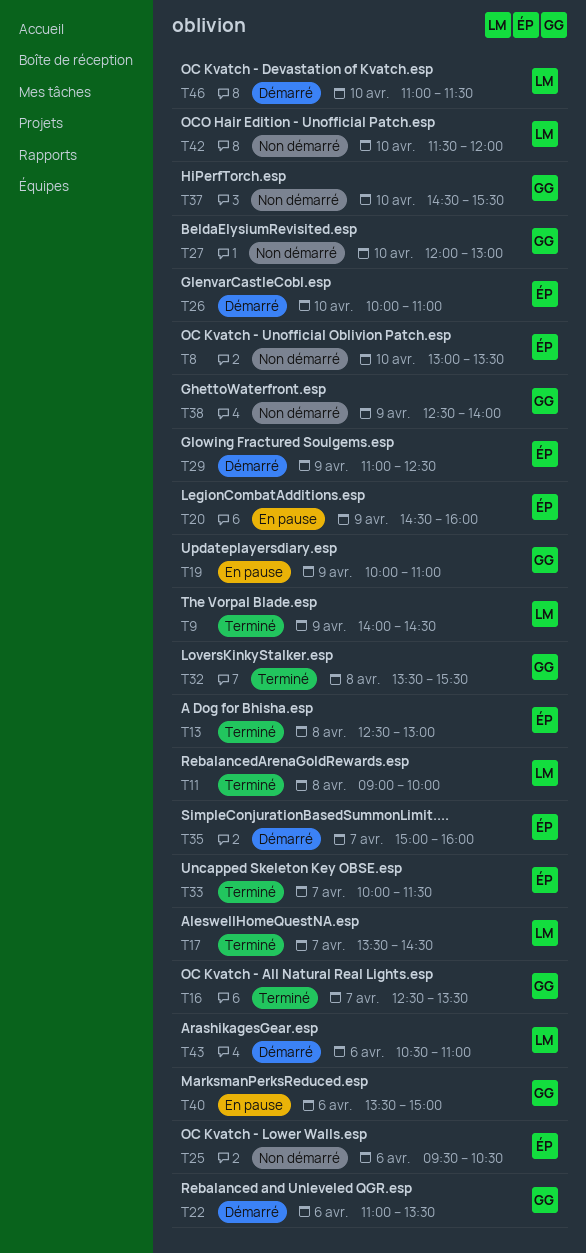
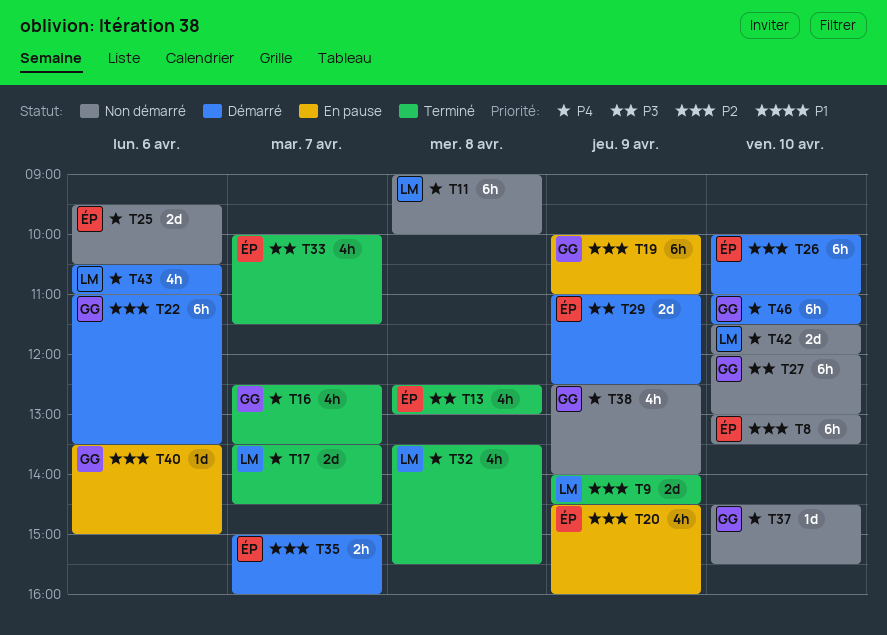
T11, status: Terminé -> Non démarré
T32, owner: GG -> LM
T46, owner: LM -> GG

